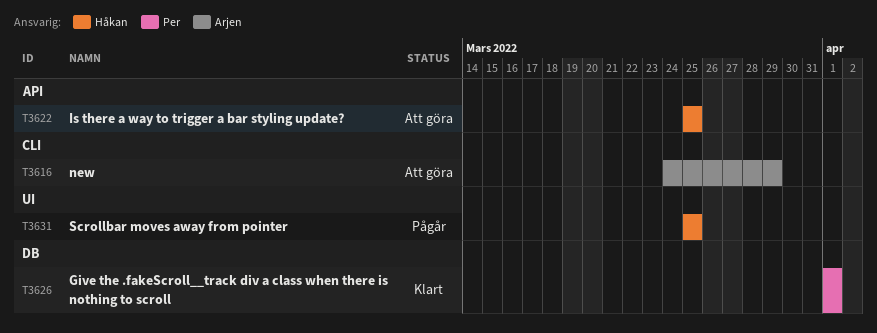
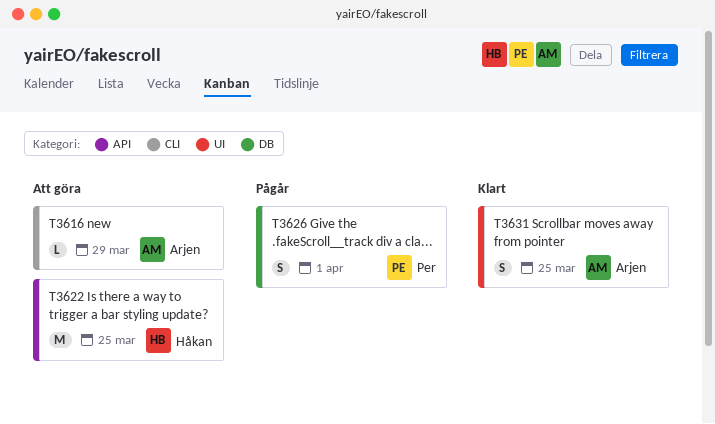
T3626, status: Klart -> Pågår
T3631, status: Pågår -> Klart
T3631, owner: Håkan -> Arjen

